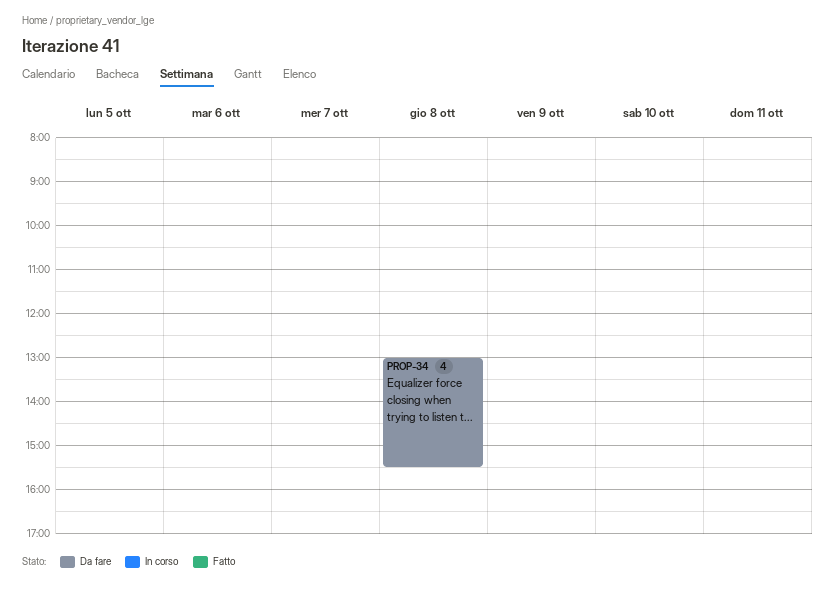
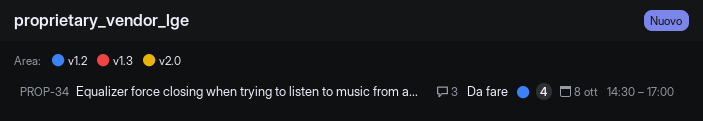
PROP-34, begins: 13:00 -> 14:30
PROP-34, ends: 15:30 -> 17:00

